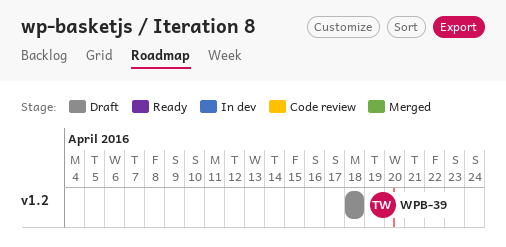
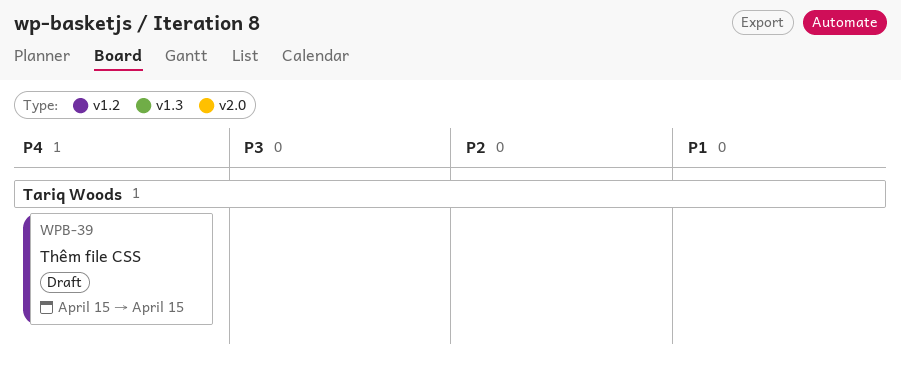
WPB-39, start: Apr 18 -> Apr 15
WPB-39, due: Apr 18 -> Apr 15

